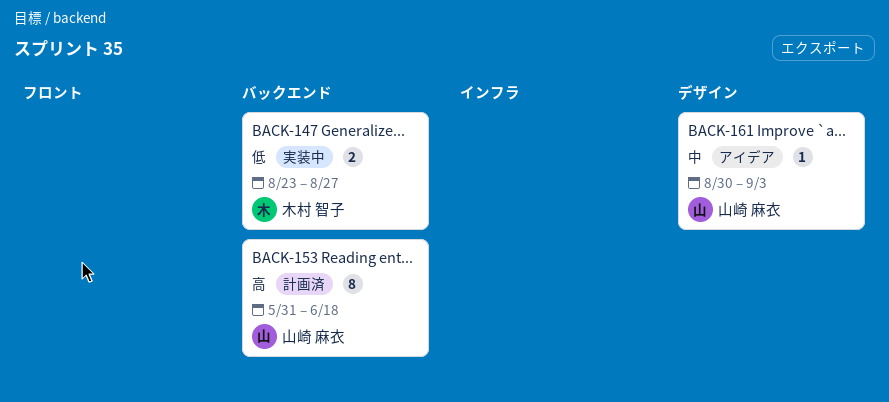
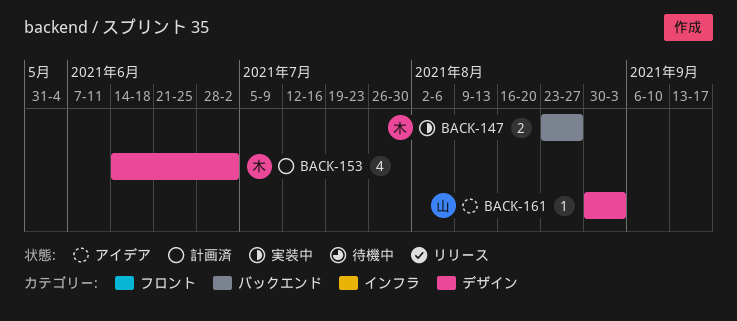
BACK-153, owner: 山崎 麻衣 -> 木村 智子
BACK-153, label: バックエンド -> デザイン
BACK-153, estimate: 8 -> 4
BACK-153, start: May 31 -> Jun 14
BACK-153, due: Jun 18 -> Jul 2

